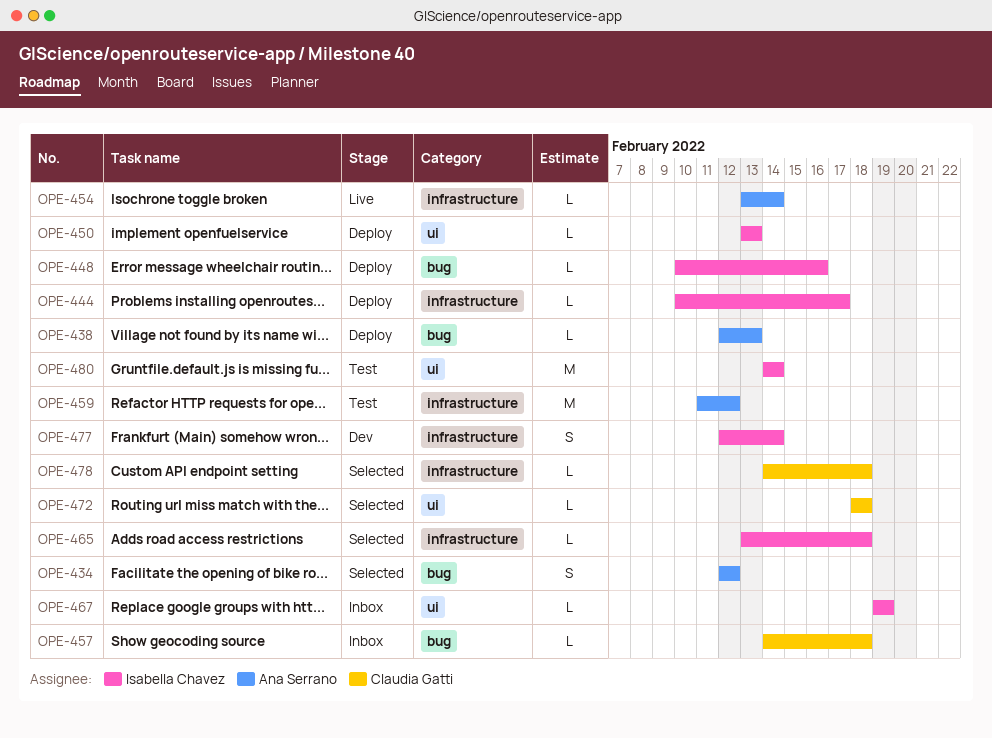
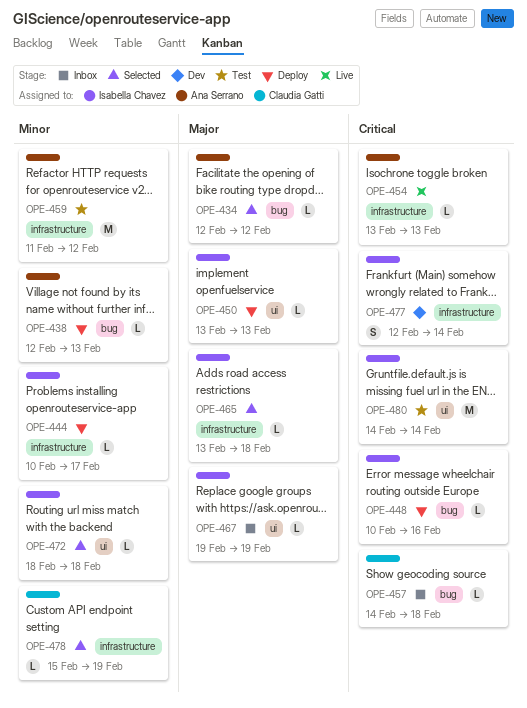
OPE-434, estimate: S -> L
OPE-454, due: Feb 14 -> Feb 13
OPE-472, owner: Claudia Gatti -> Isabella Chavez
OPE-478, start: Feb 14 -> Feb 15
OPE-478, due: Feb 18 -> Feb 19

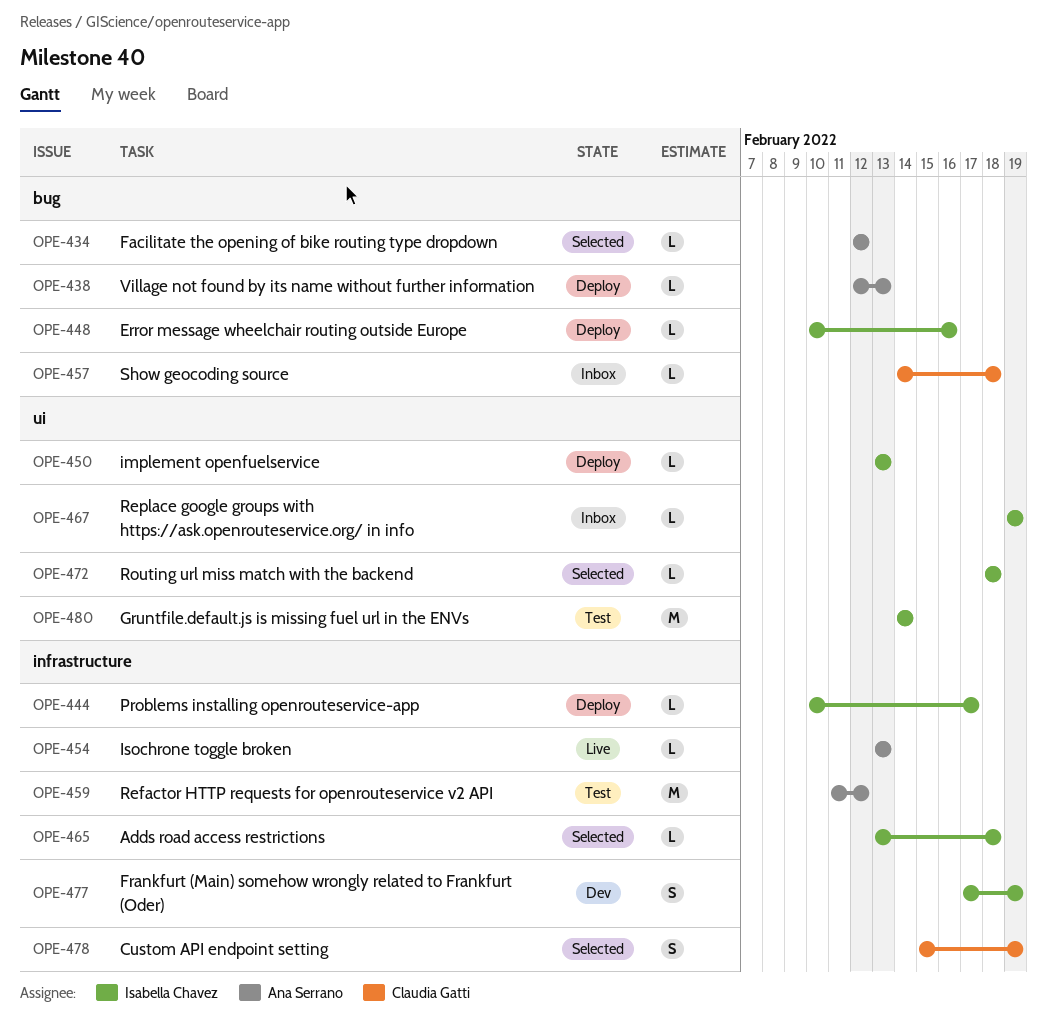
OPE-477, start: Feb 12 -> Feb 17
OPE-477, due: Feb 14 -> Feb 19
OPE-478, estimate: L -> S

